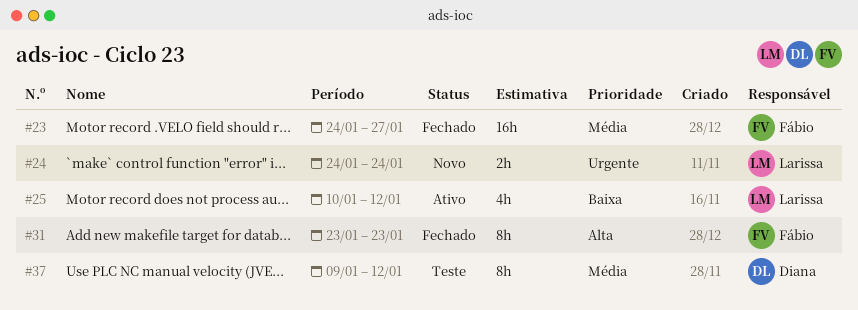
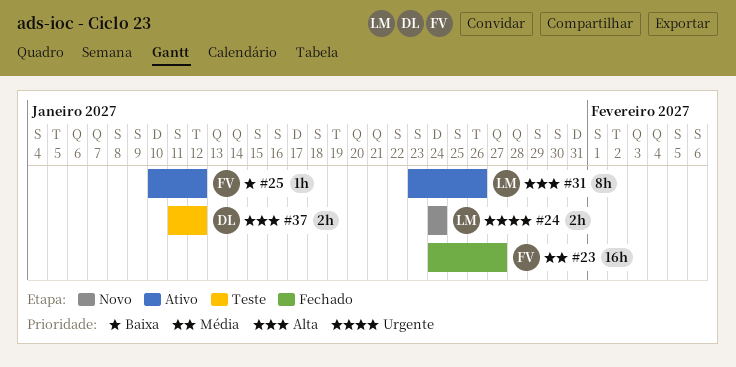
#25, owner: Larissa -> Fábio
#25, estimate: 4h -> 1h
#31, status: Fechado -> Ativo
#31, owner: Fábio -> Larissa
#31, due: Jan 23 -> Jan 26
#37, priority: Média -> Alta
#37, estimate: 8h -> 2h
#37, start: Jan 9 -> Jan 11

